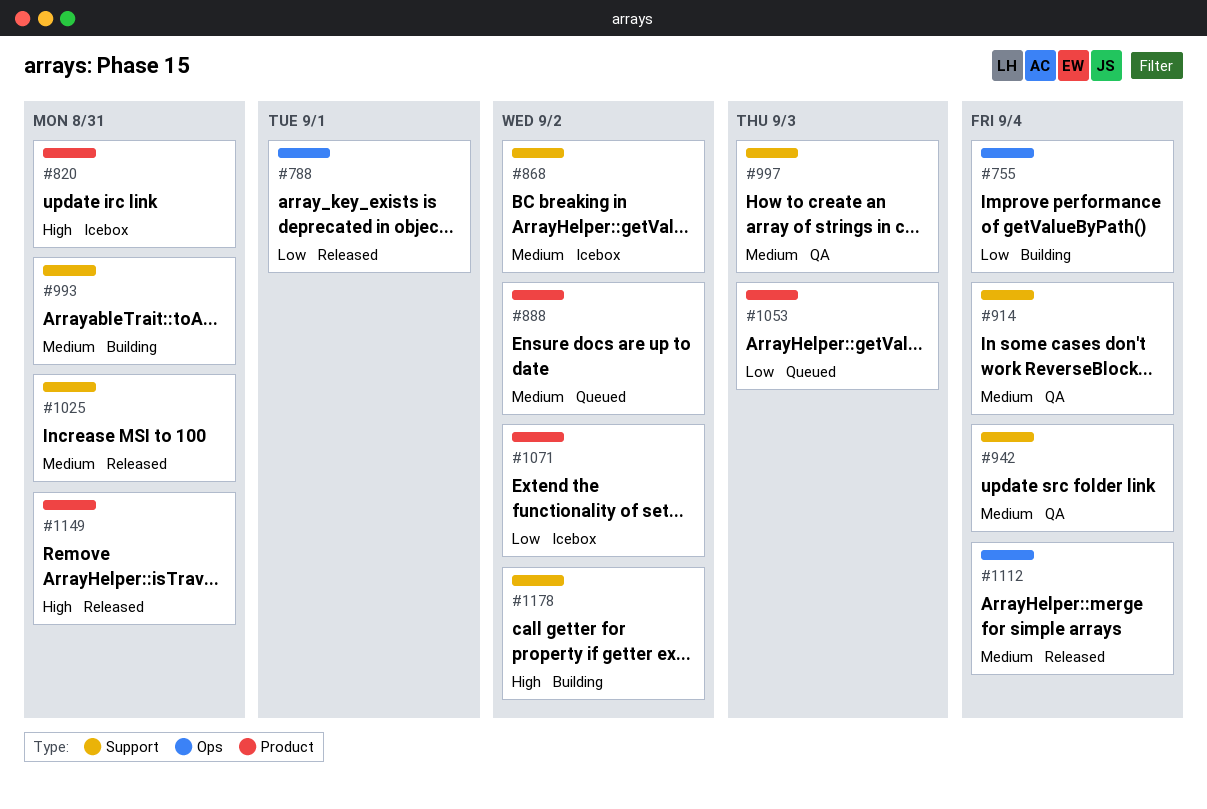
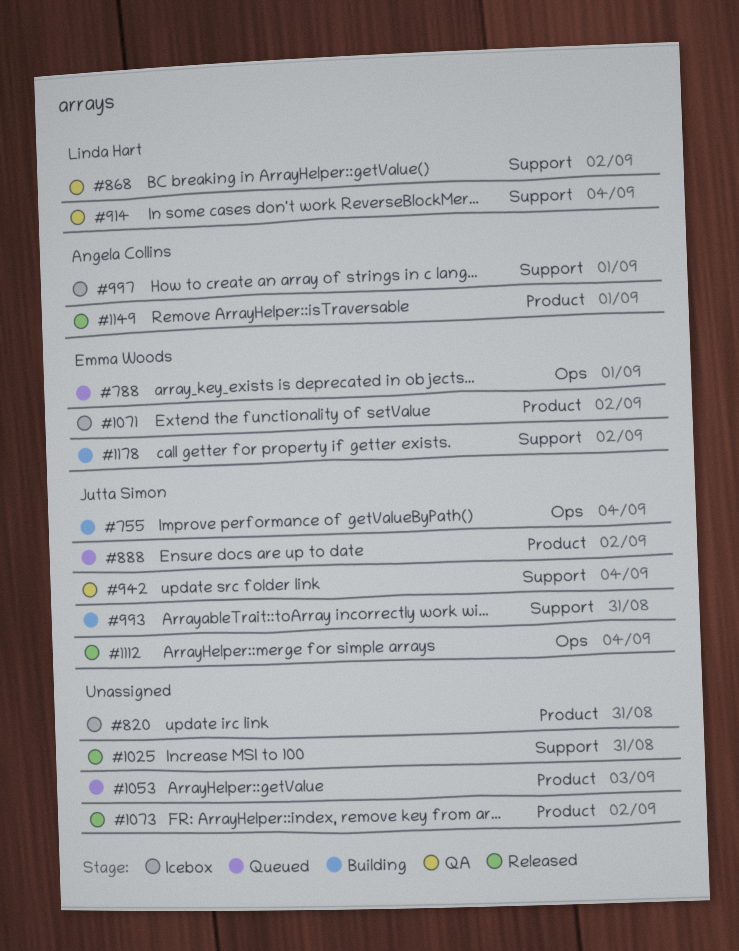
#788, status: Released -> Queued
#868, status: Icebox -> QA
#997, status: QA -> Icebox
#997, due: Sep 3 -> Sep 1
#1073: none -> present
#1149, due: Aug 31 -> Sep 1

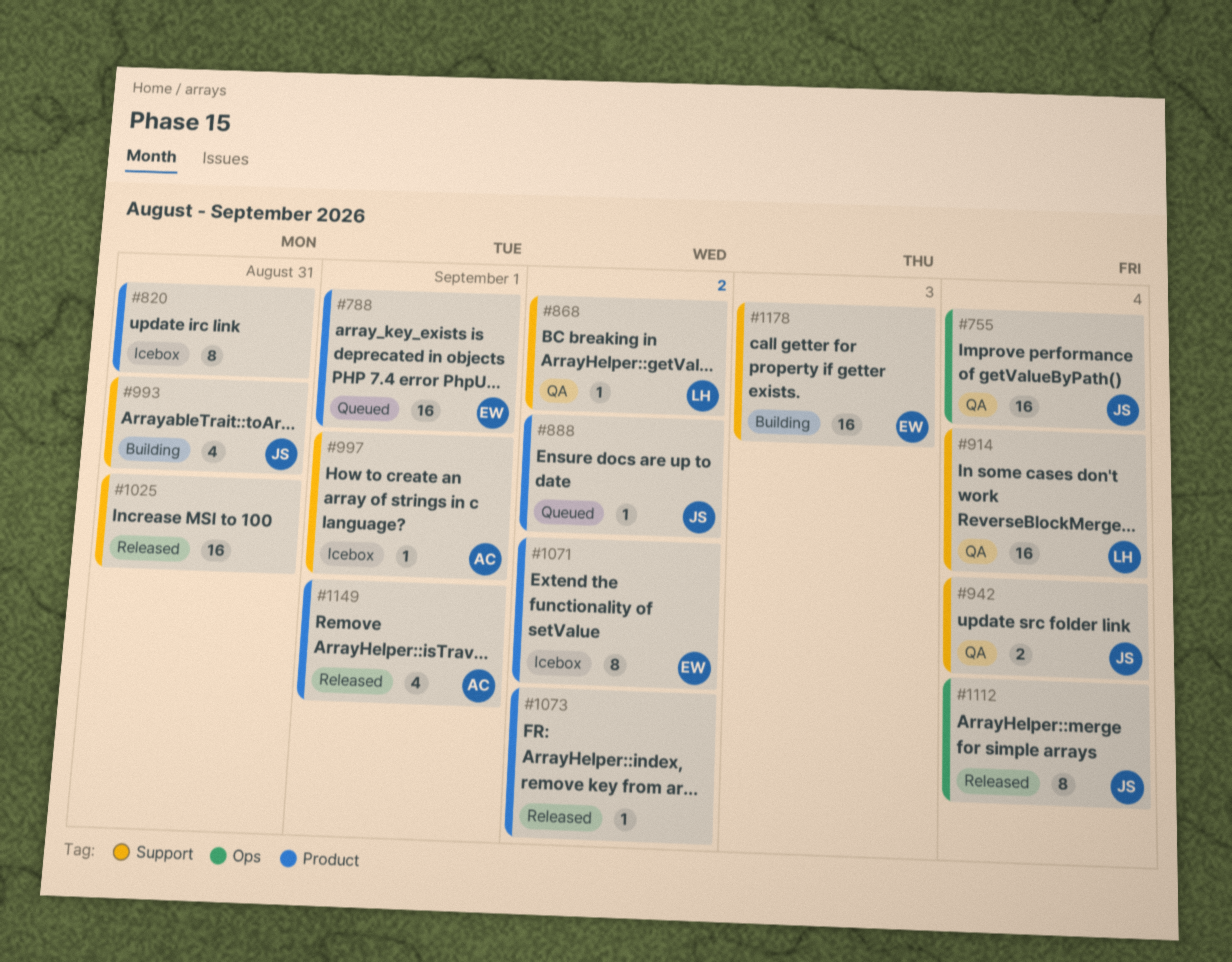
#755, status: Building -> QA
#788, label: Ops -> Product
#1053: present -> none
#1178, due: Sep 2 -> Sep 3

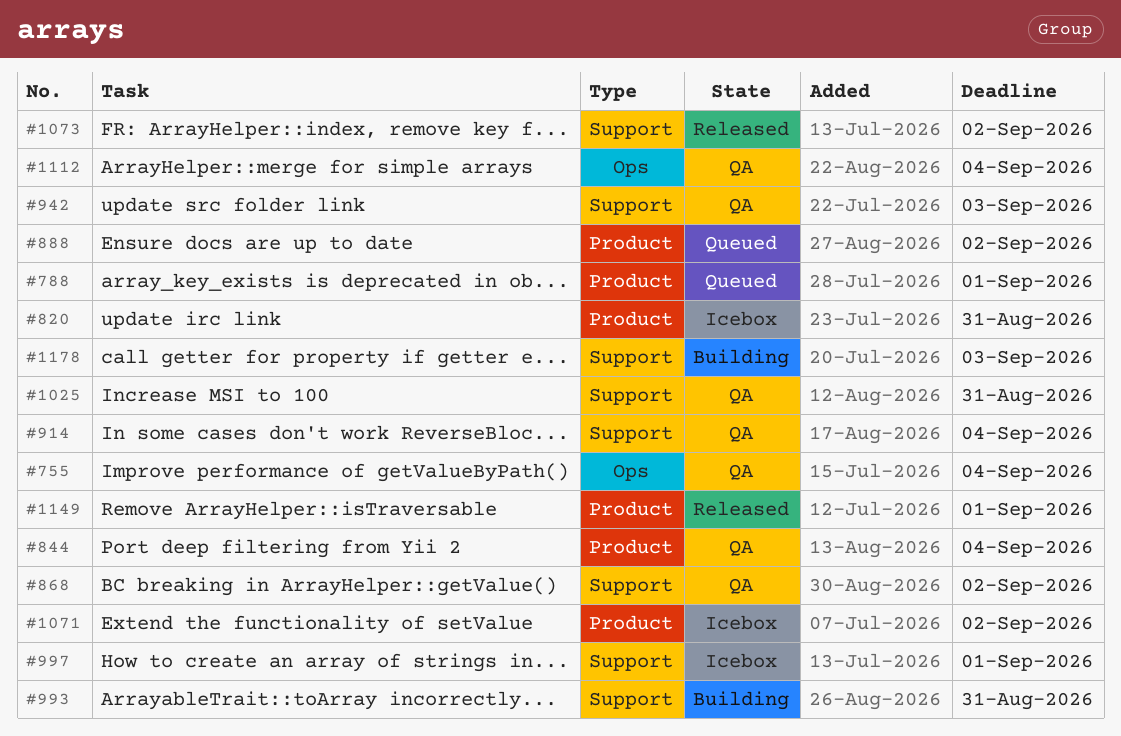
#844: none -> present
#942, due: Sep 4 -> Sep 3
#1025, status: Released -> QA
#1073, label: Product -> Support
#1112, status: Released -> QA

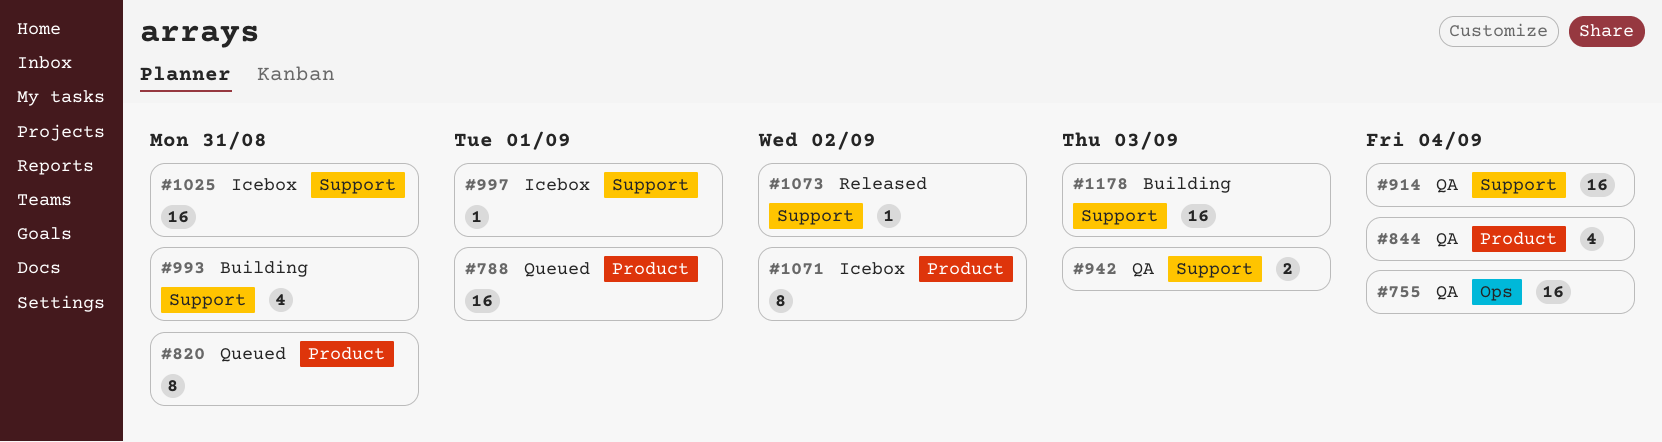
#820, status: Icebox -> Queued
#868: present -> none
#888: present -> none
#1025, status: QA -> Icebox
#1112: present -> none
#1149: present -> none

